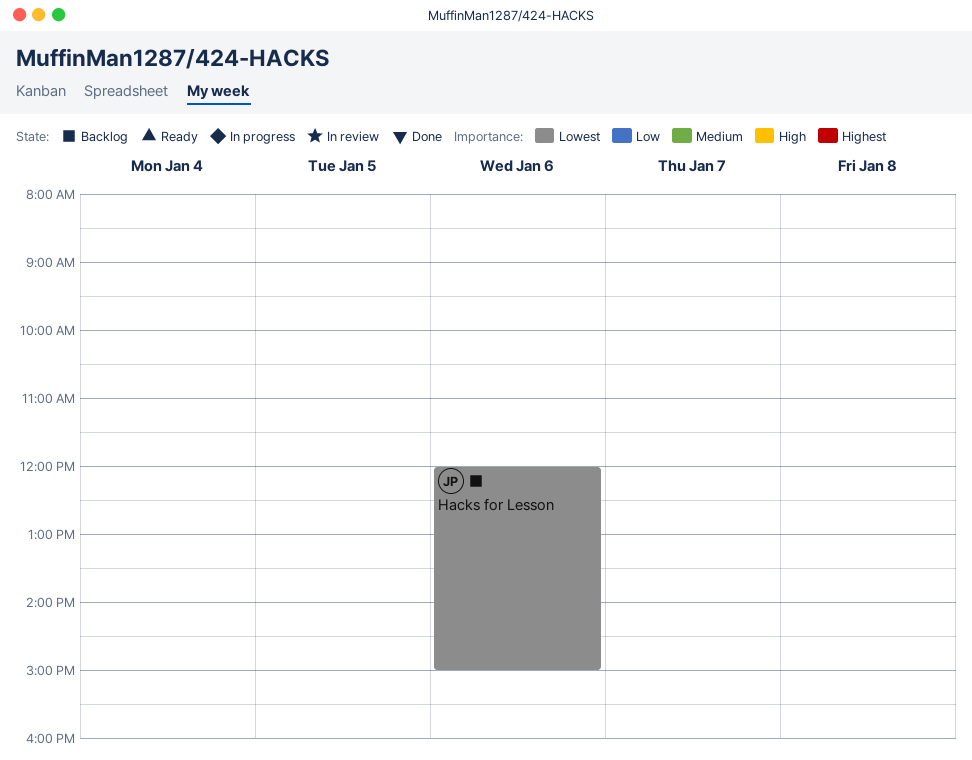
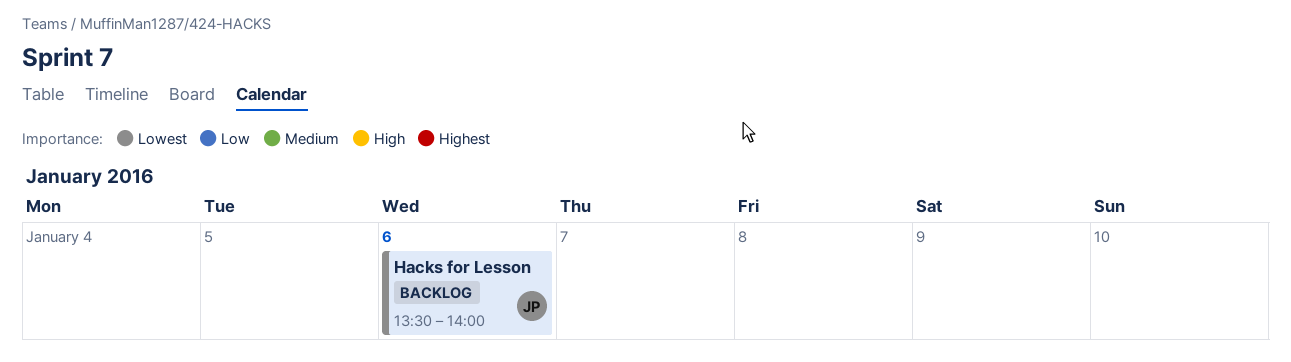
Hacks for Lesson, begins: 12:00 -> 13:30
Hacks for Lesson, ends: 15:00 -> 14:00

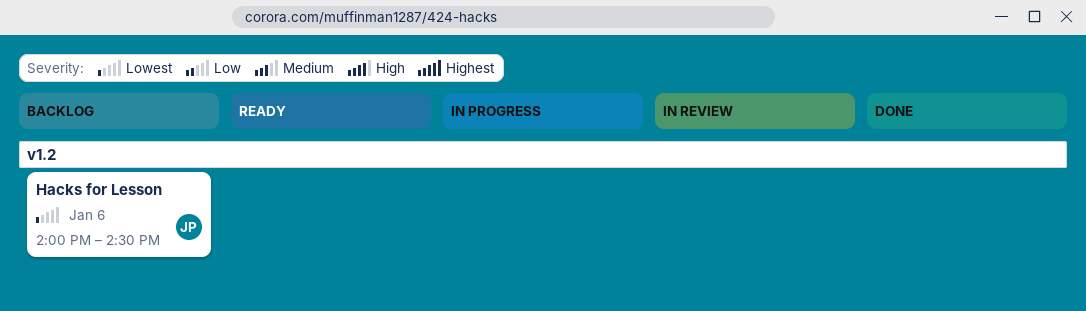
Hacks for Lesson, begins: 13:30 -> 14:00
Hacks for Lesson, ends: 14:00 -> 14:30

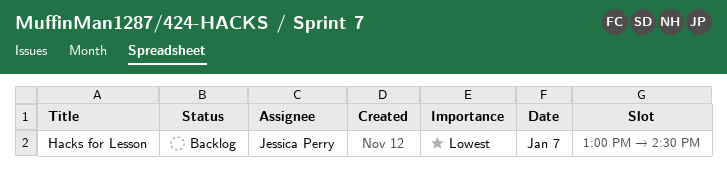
Hacks for Lesson, day: Jan 6 -> Jan 7
Hacks for Lesson, begins: 14:00 -> 13:00

